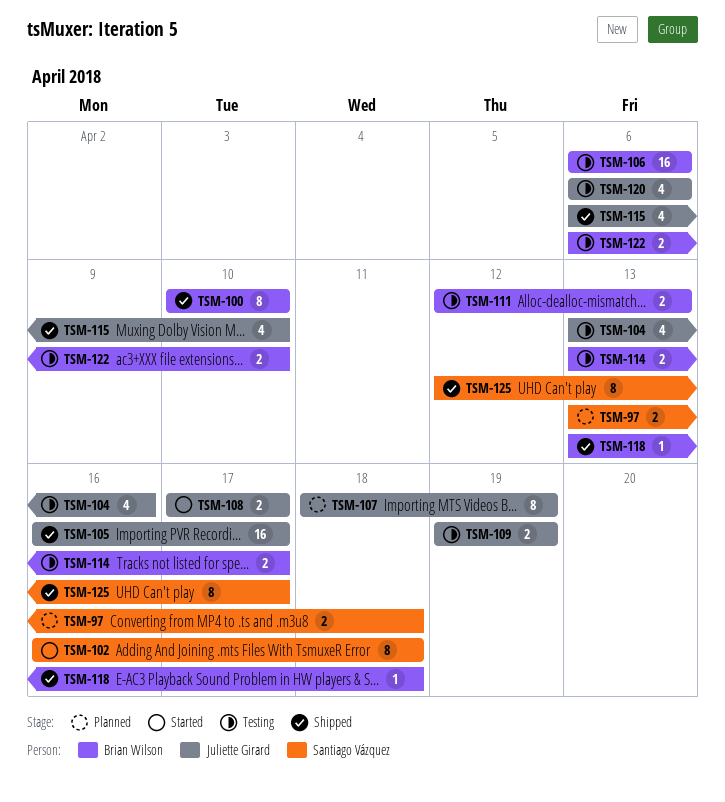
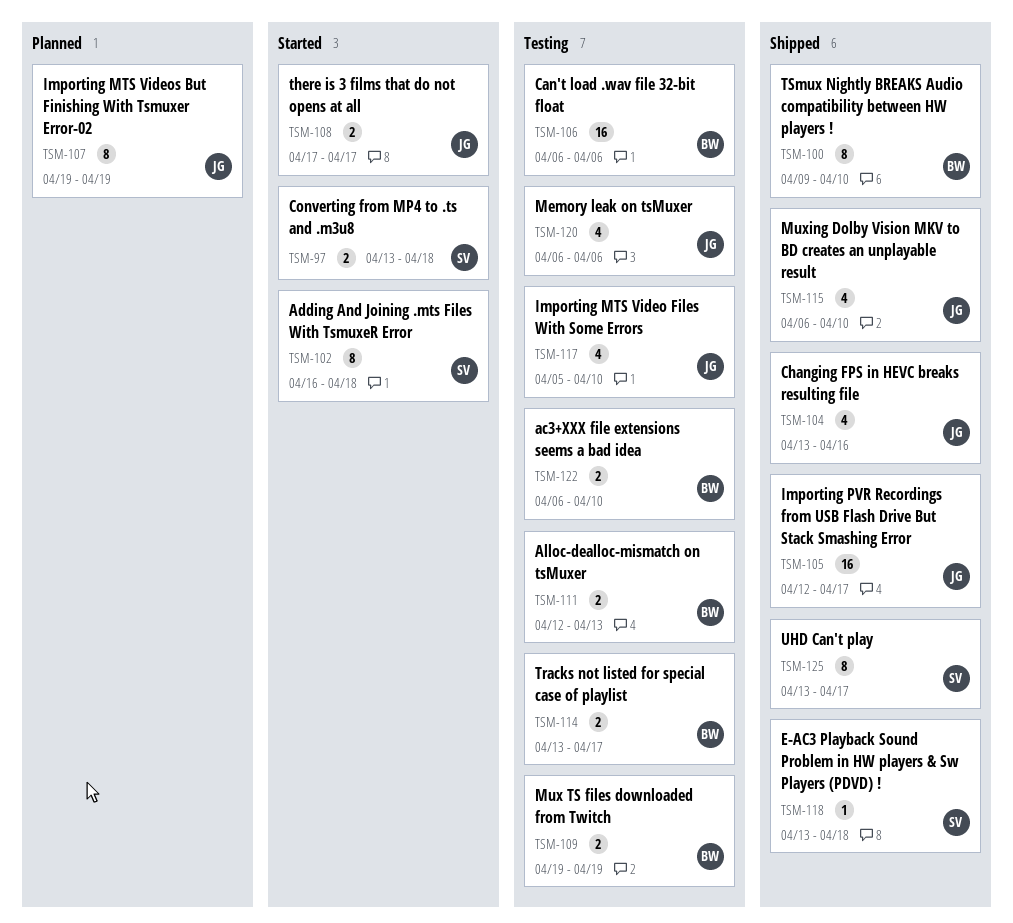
TSM-97, status: Planned -> Started
TSM-100, start: Apr 10 -> Apr 9
TSM-104, status: Testing -> Shipped
TSM-105, start: Apr 16 -> Apr 12
TSM-107, start: Apr 18 -> Apr 19
TSM-109, owner: Juliette Girard -> Brian Wilson
TSM-117: none -> present
TSM-118, owner: Brian Wilson -> Santiago Vázquez
TSM-125, start: Apr 12 -> Apr 13

